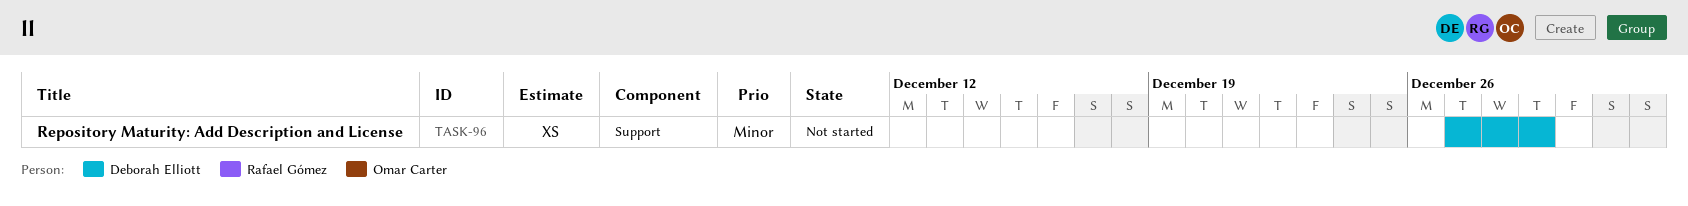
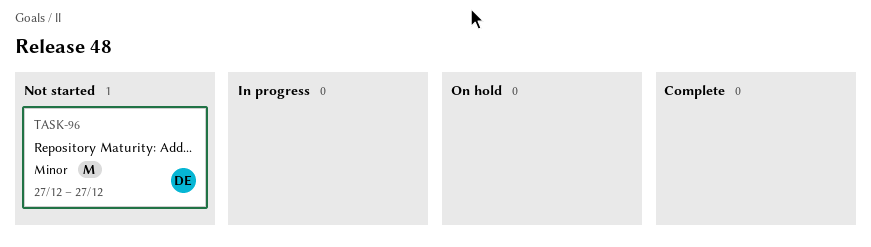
TASK-96, estimate: XS -> M
TASK-96, due: Dec 29 -> Dec 27

